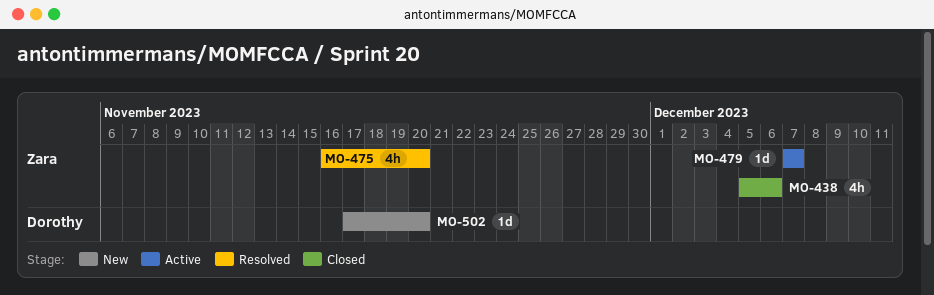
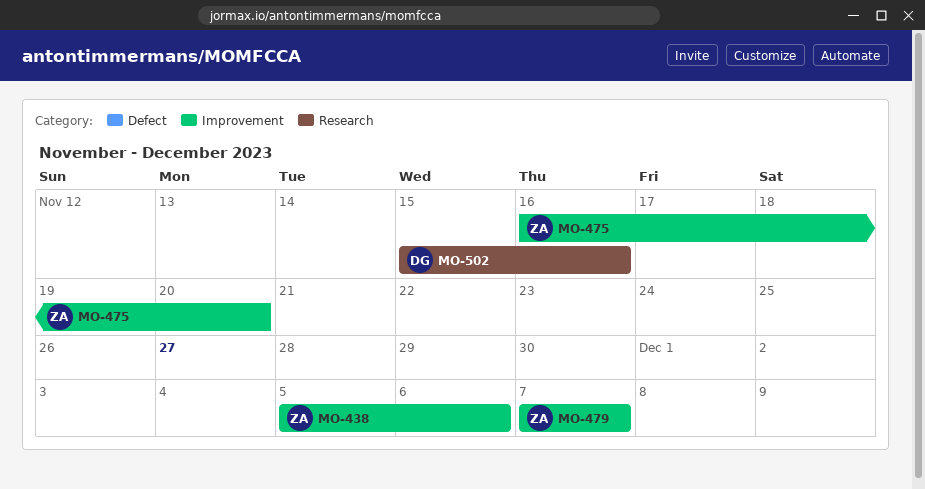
MO-502, start: Nov 17 -> Nov 15
MO-502, due: Nov 20 -> Nov 16

